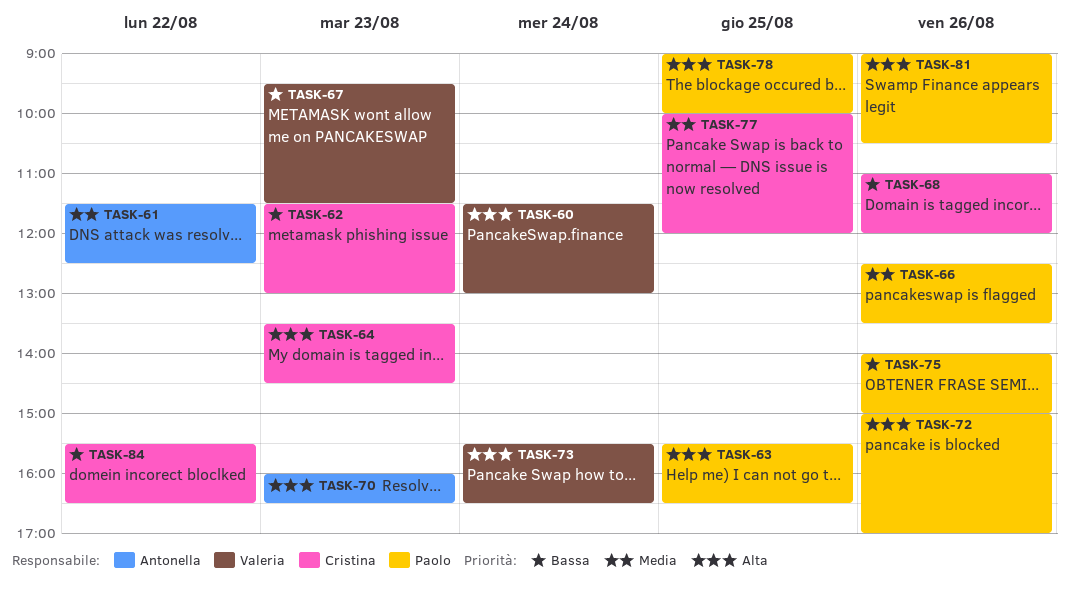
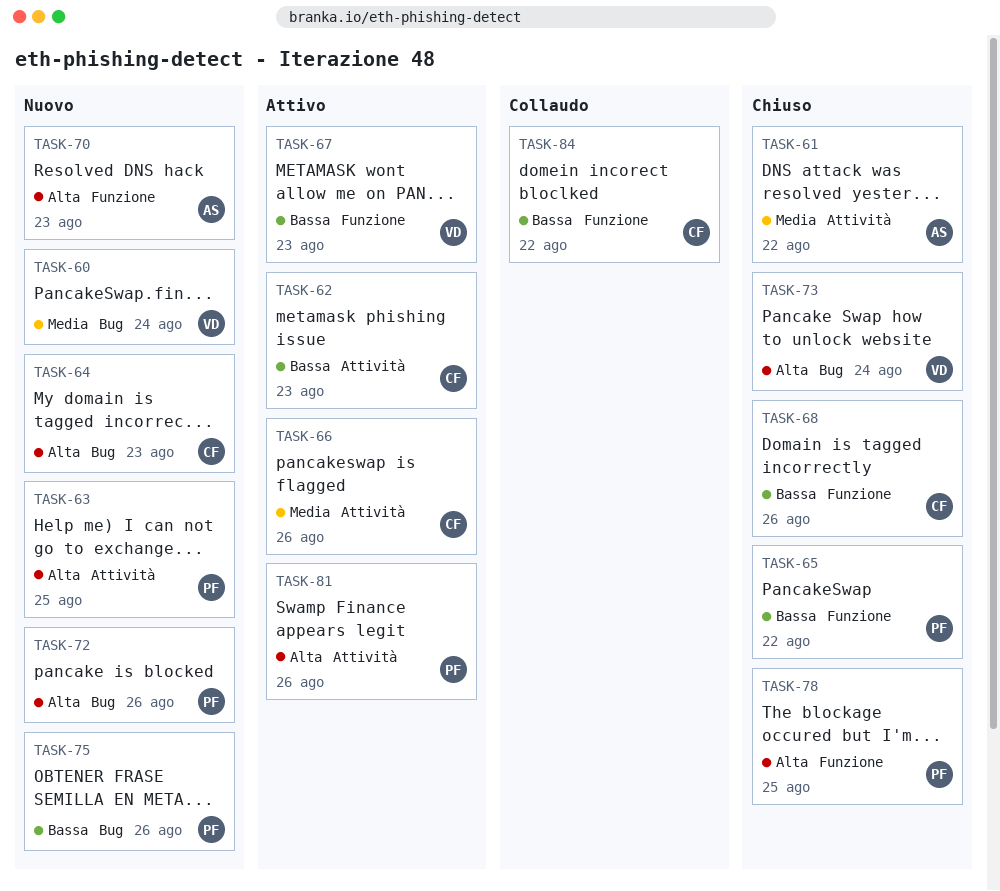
TASK-60, priority: Alta -> Media
TASK-65: none -> present
TASK-66, owner: Paolo -> Cristina
TASK-77: present -> none

